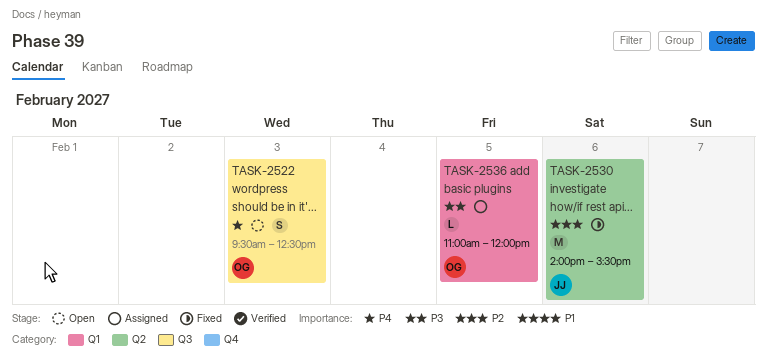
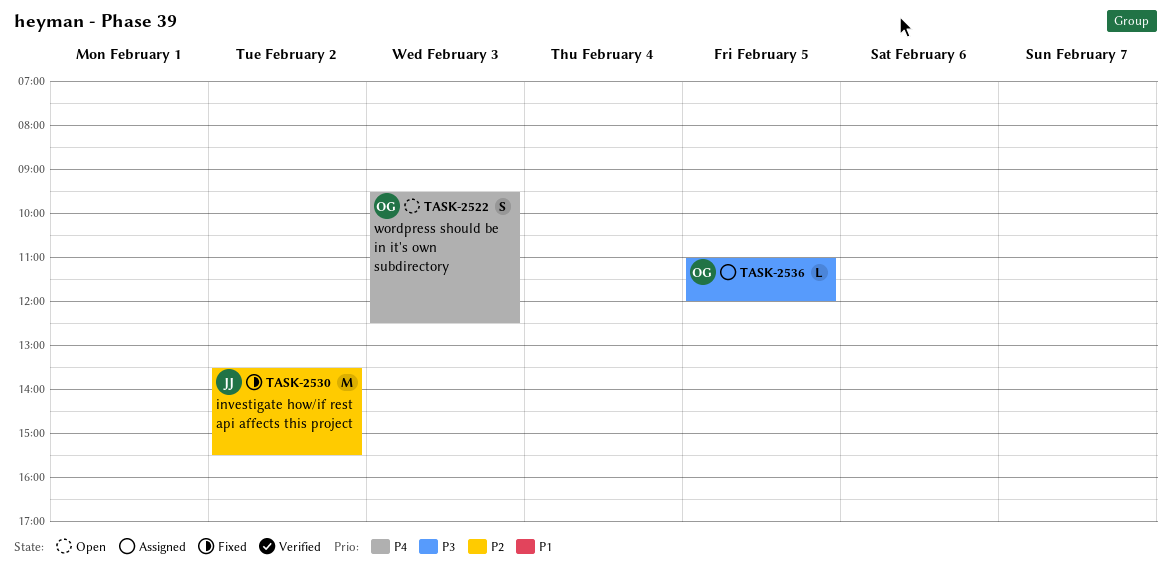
TASK-2530, day: Feb 6 -> Feb 2
TASK-2530, begins: 14:00 -> 13:30

